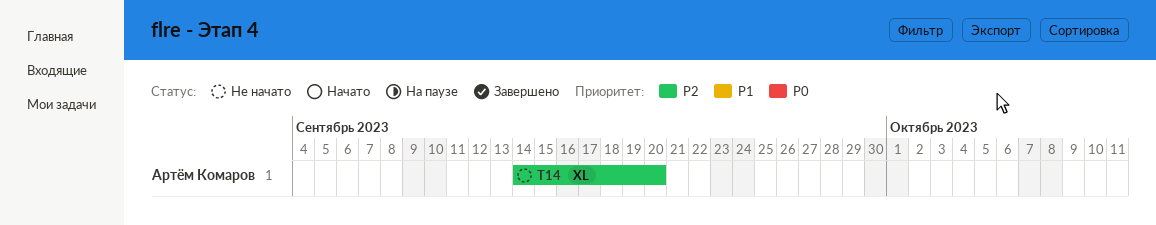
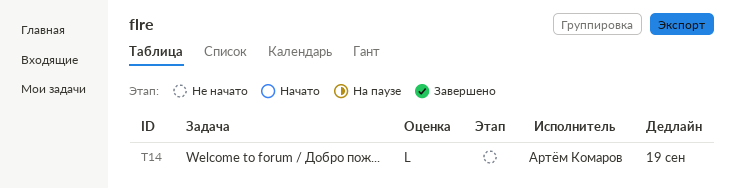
T14, estimate: XL -> L
T14, due: Sep 20 -> Sep 19

